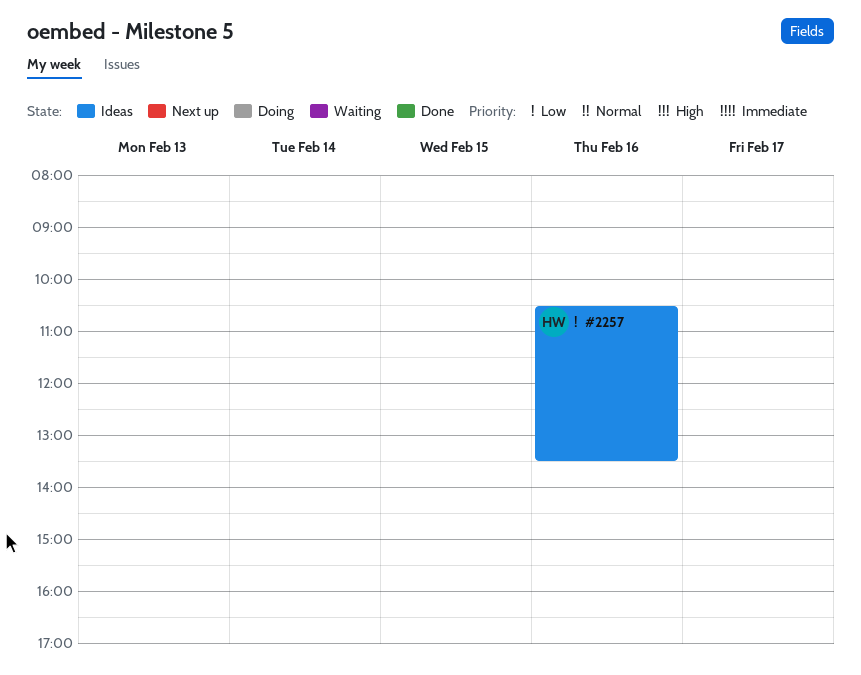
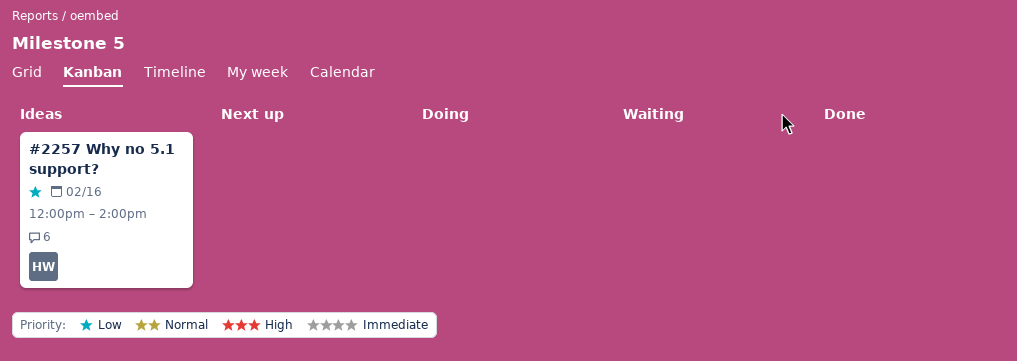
#2257, begins: 10:30 -> 12:00
#2257, ends: 13:30 -> 14:00

